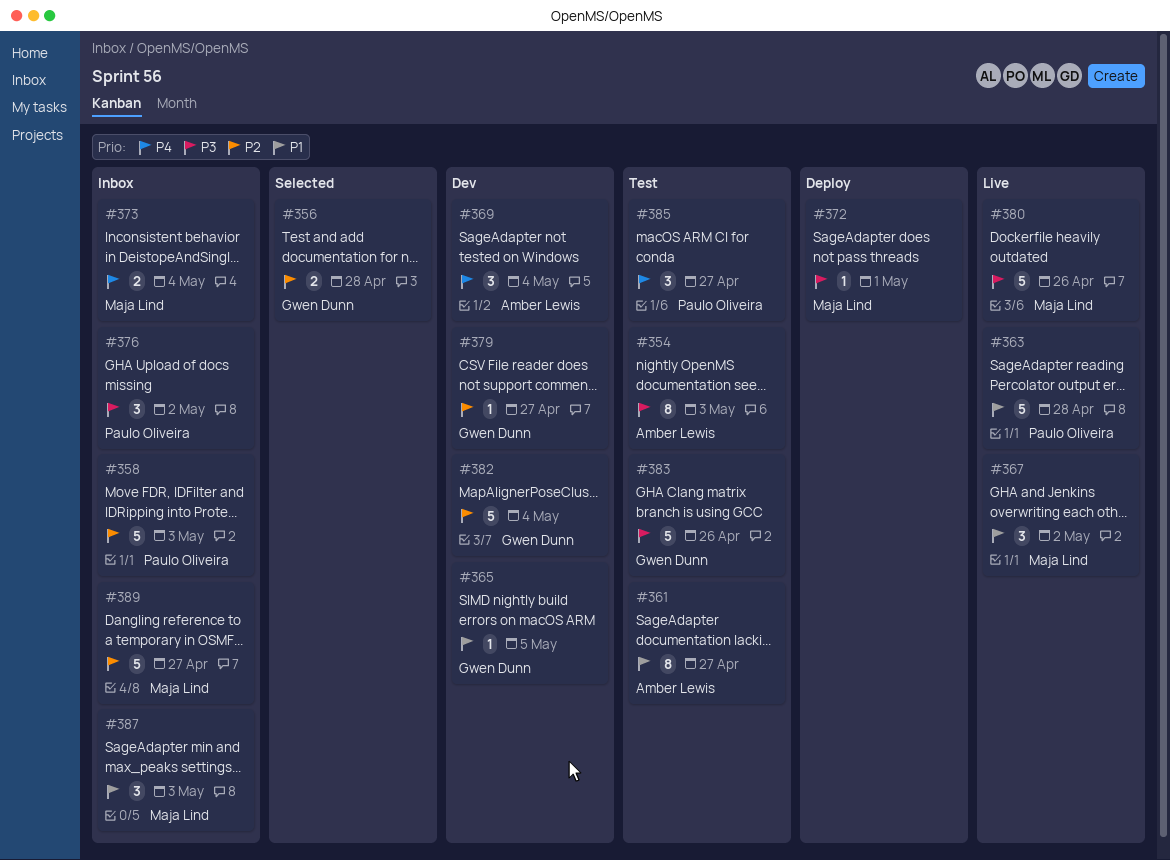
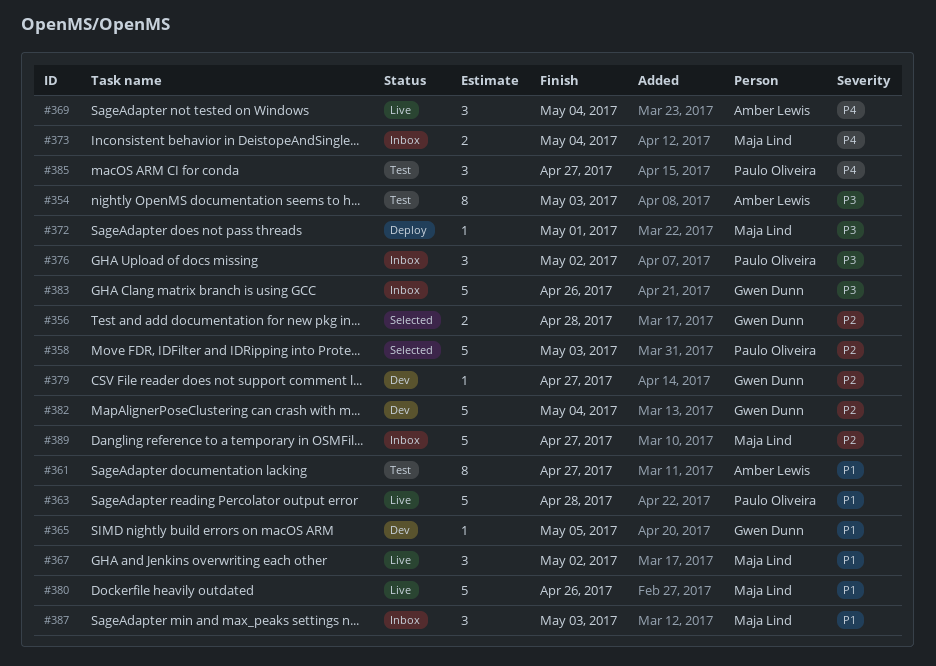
#358, status: Inbox -> Selected
#369, status: Dev -> Live
#380, priority: P3 -> P1
#383, status: Test -> Inbox

